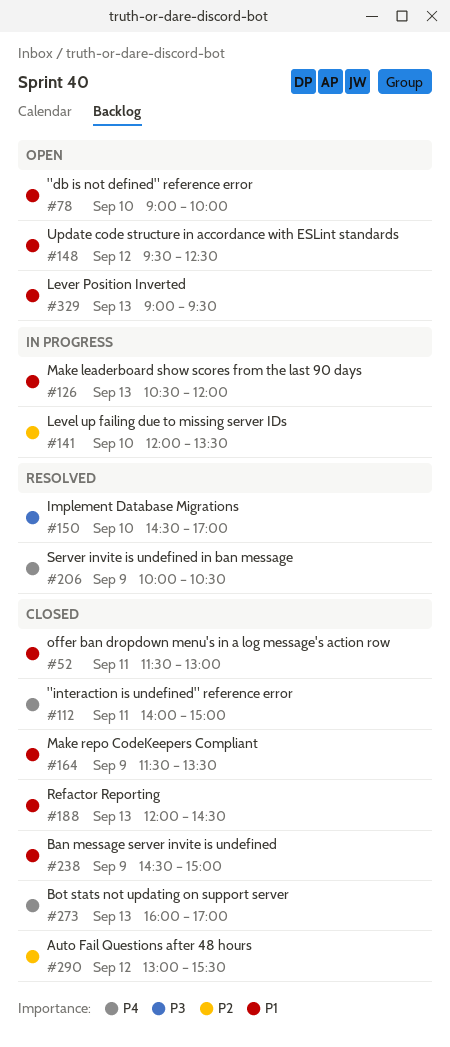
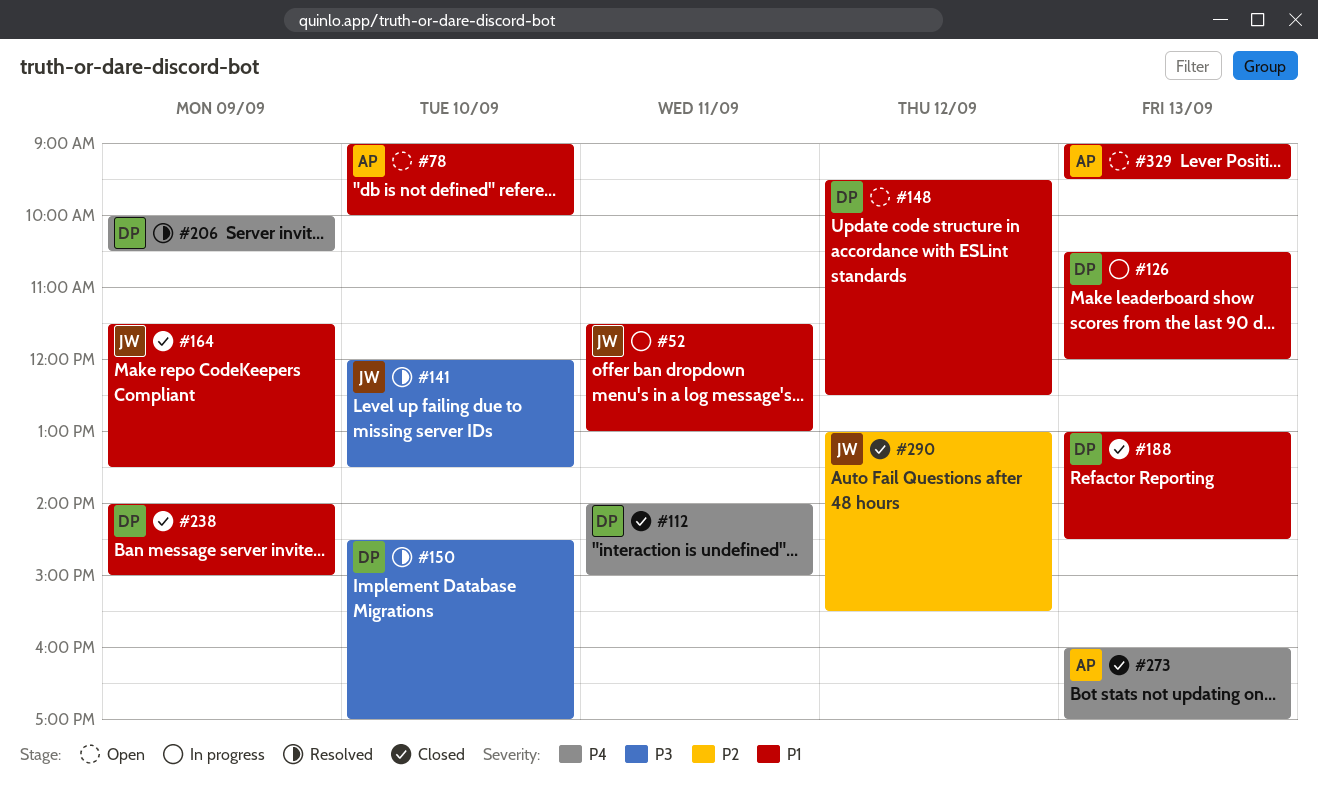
#52, status: Closed -> In progress
#141, status: In progress -> Resolved
#141, priority: P2 -> P3
#188, begins: 12:00 -> 13:00
#238, begins: 14:30 -> 14:00

